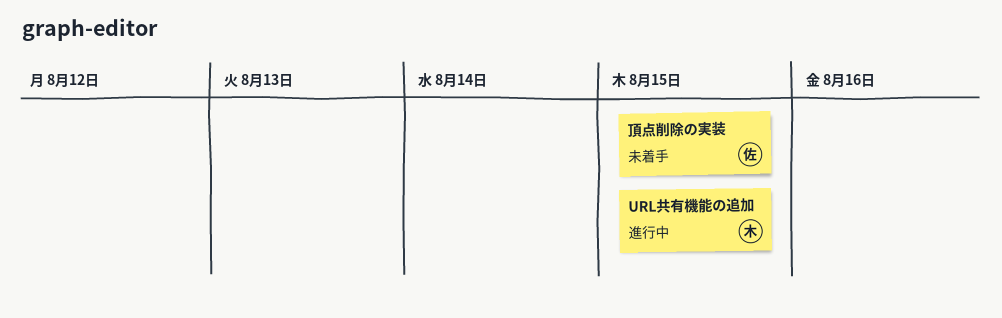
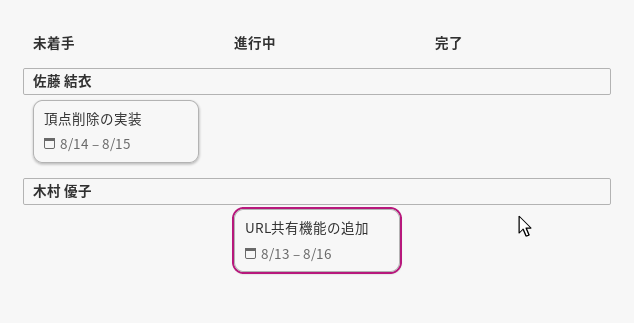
URL共有機能の追加, due: Aug 15 -> Aug 16

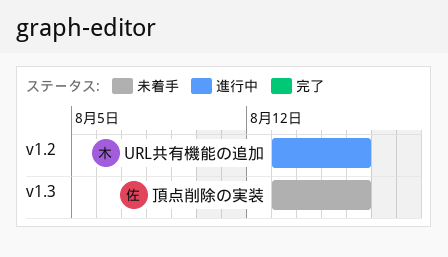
頂点削除の実装, start: Aug 14 -> Aug 13
頂点削除の実装, due: Aug 15 -> Aug 16

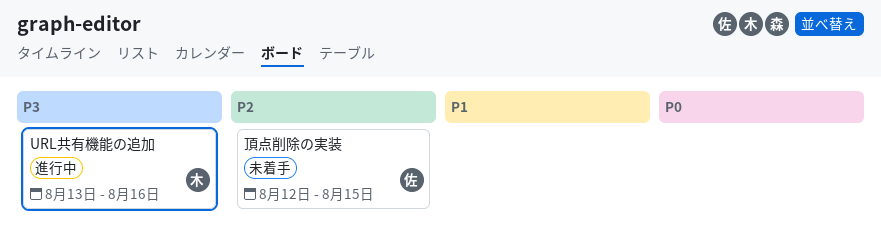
頂点削除の実装, start: Aug 13 -> Aug 12
頂点削除の実装, due: Aug 16 -> Aug 15

